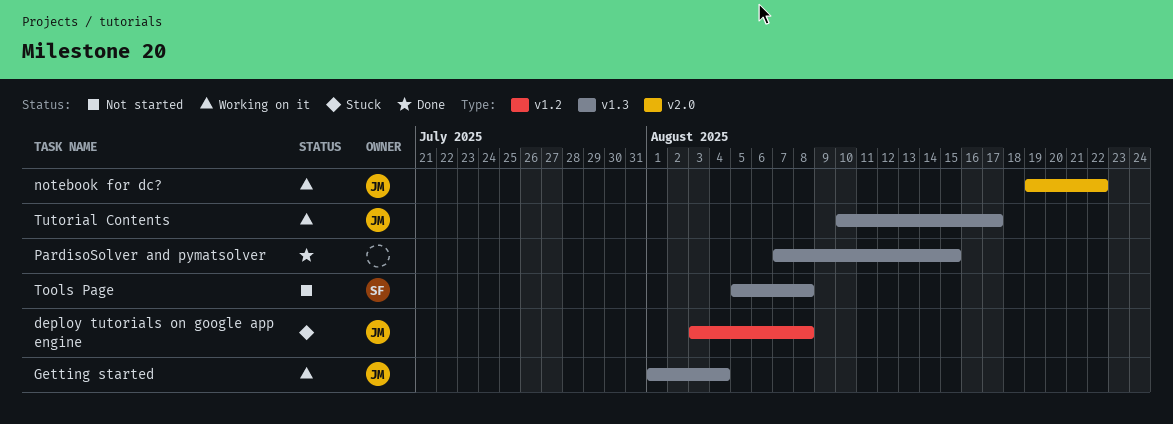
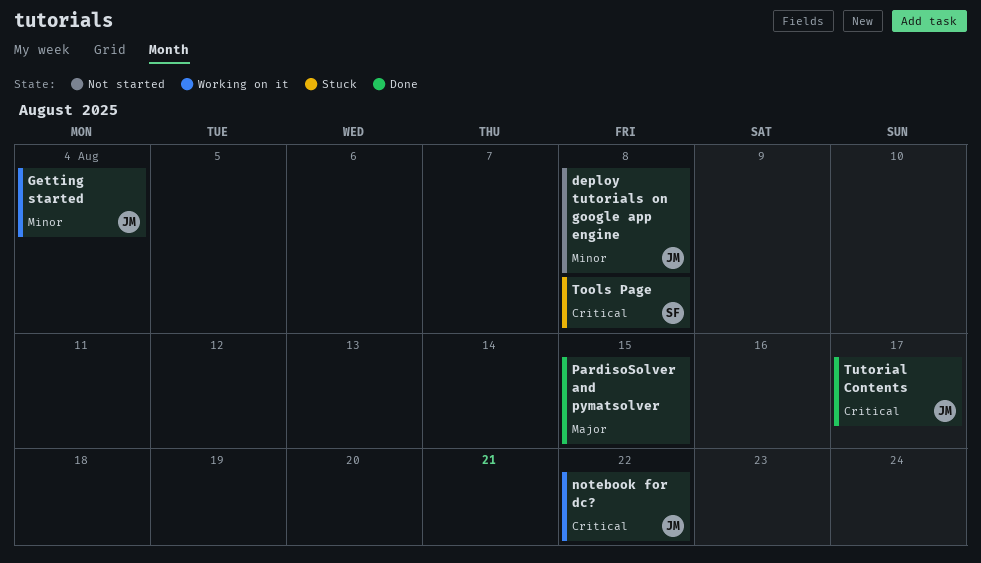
deploy tutorials on google app engine, status: Stuck -> Not started
Tools Page, status: Not started -> Stuck
Tutorial Contents, status: Working on it -> Done

